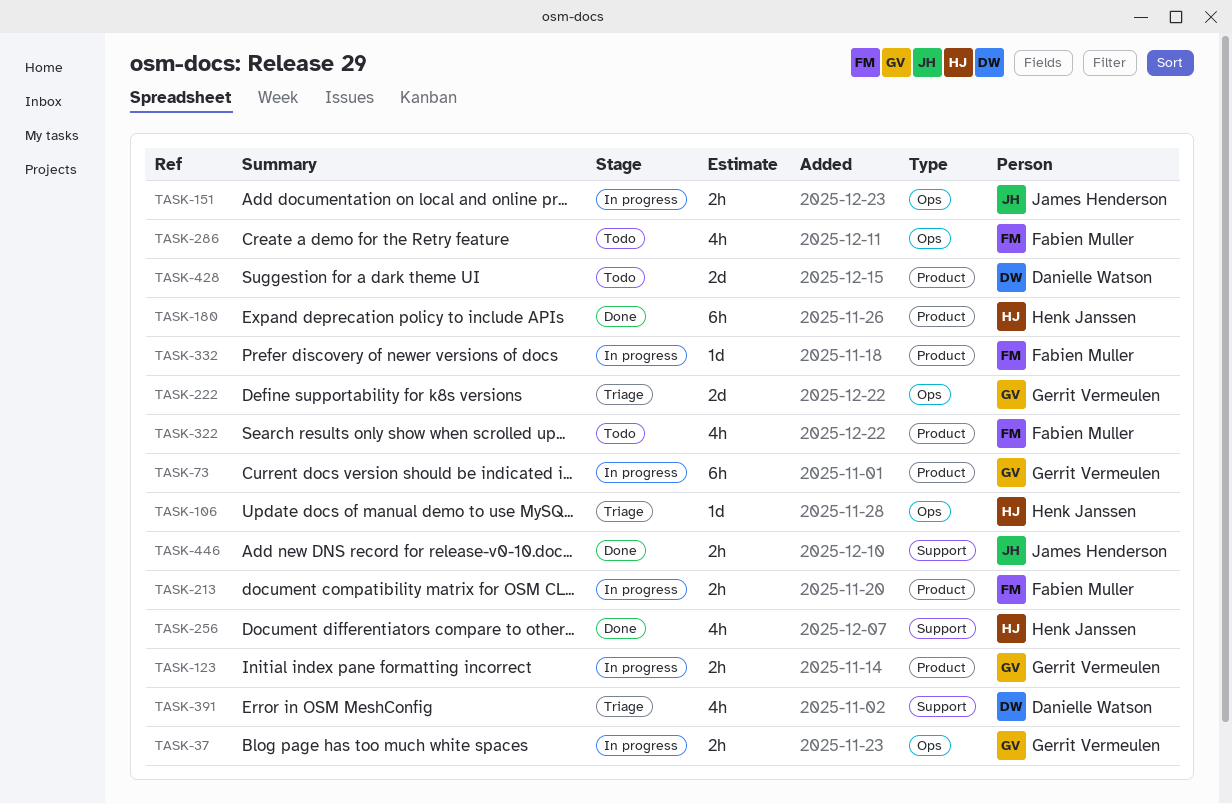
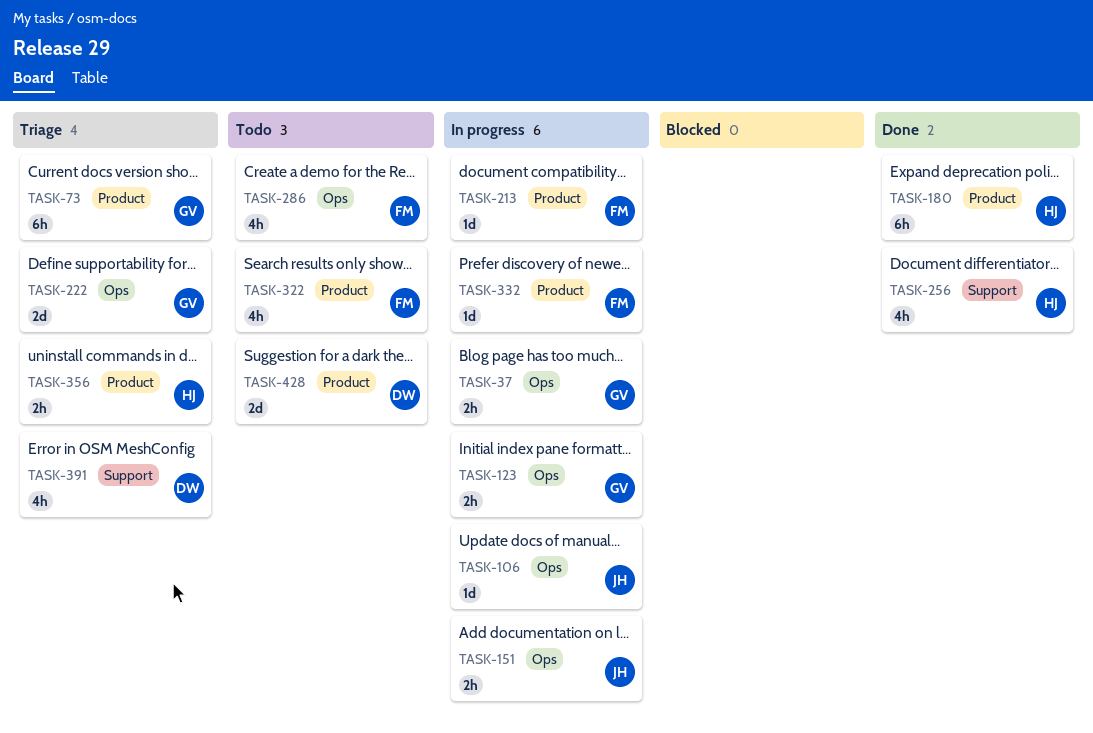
TASK-73, status: In progress -> Triage
TASK-106, status: Triage -> In progress
TASK-106, owner: Henk Janssen -> James Henderson
TASK-123, label: Product -> Ops
TASK-213, estimate: 2h -> 1d
TASK-356: none -> present
TASK-446: present -> none

